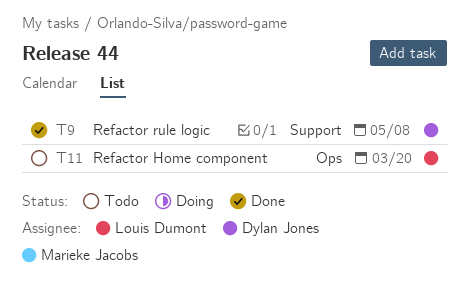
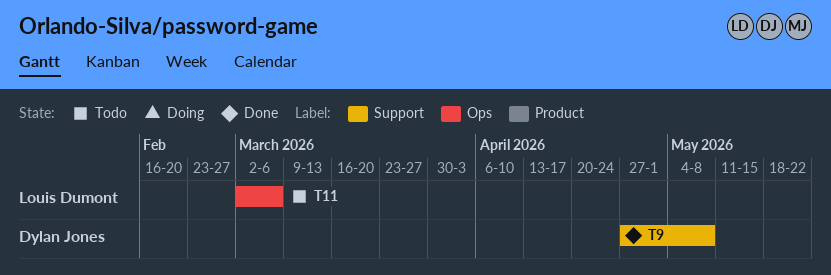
T11, due: Mar 20 -> Mar 6

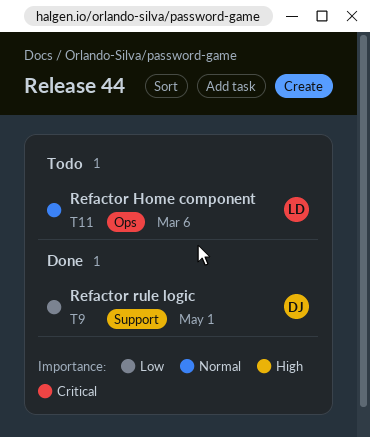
T9, due: May 8 -> May 1

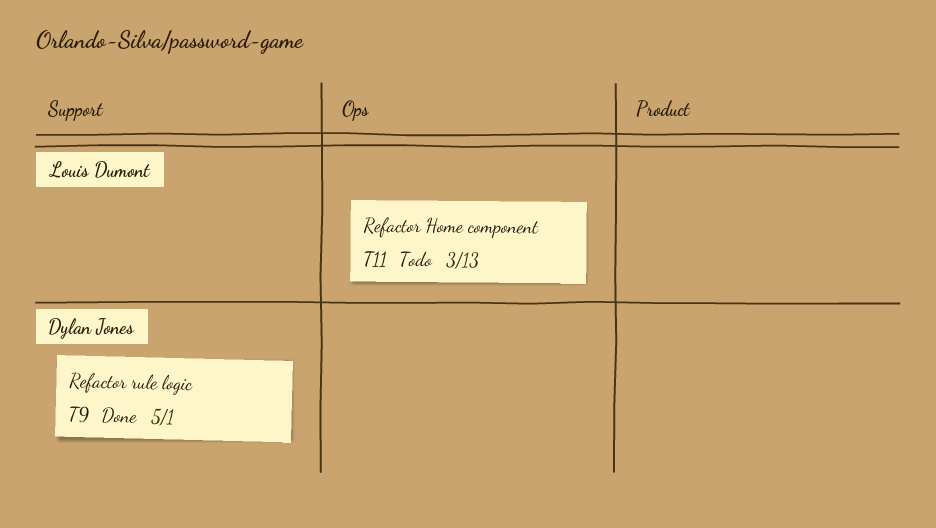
T11, due: Mar 6 -> Mar 13

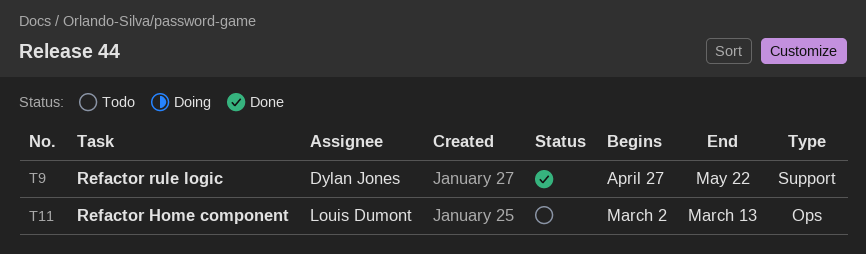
T9, due: May 1 -> May 22

